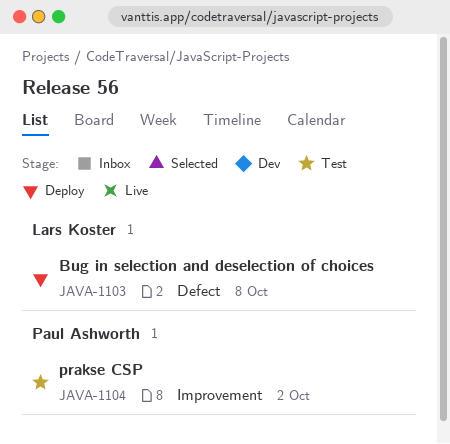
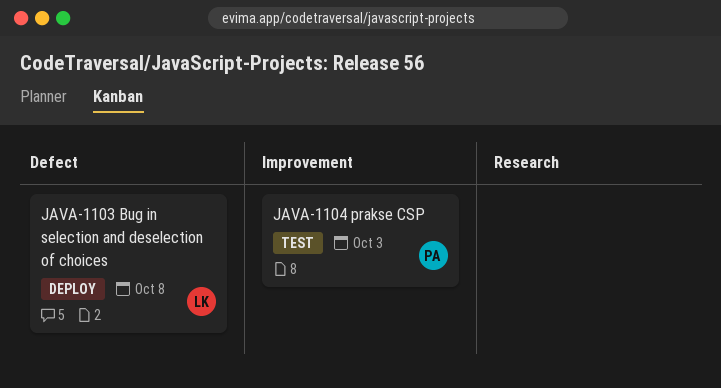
JAVA-1104, due: Oct 2 -> Oct 3

